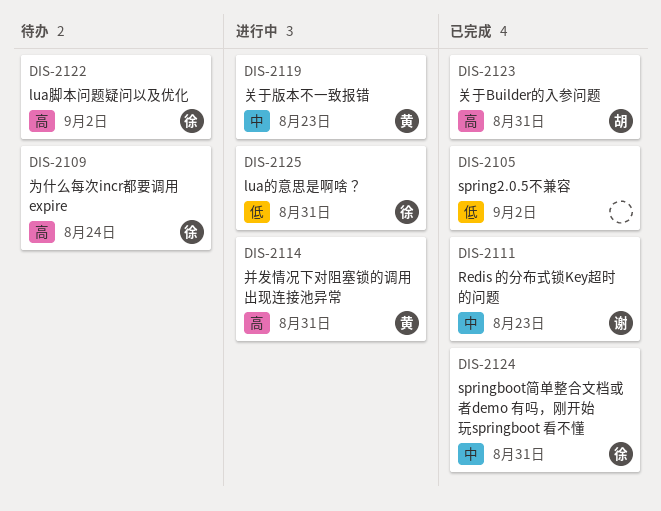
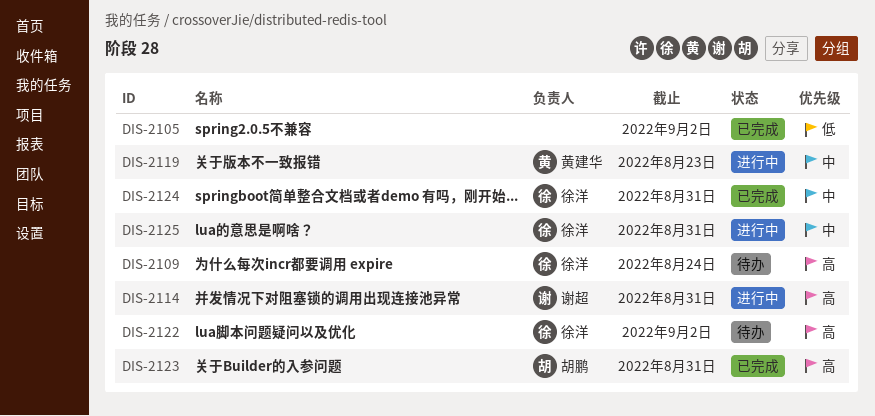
DIS-2111: present -> none
DIS-2114, owner: 黄建华 -> 谢超
DIS-2125, priority: 低 -> 中

